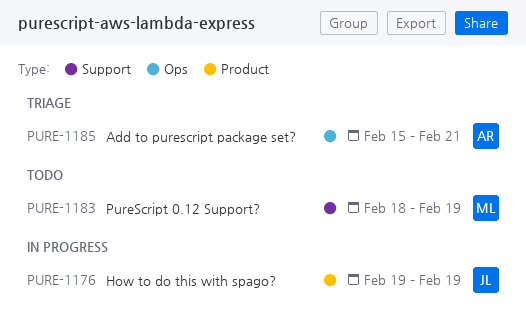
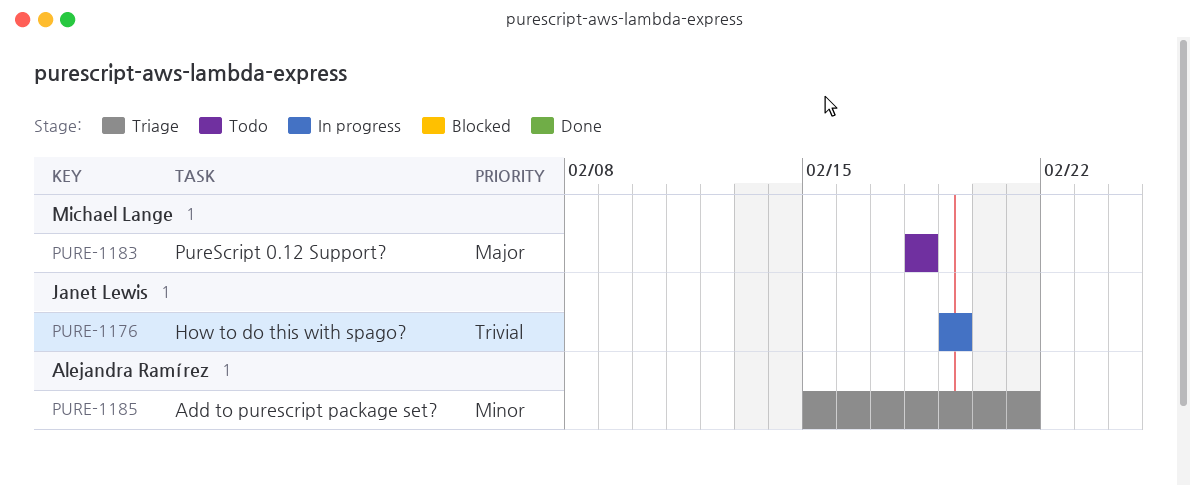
PURE-1183, due: Feb 19 -> Feb 18

